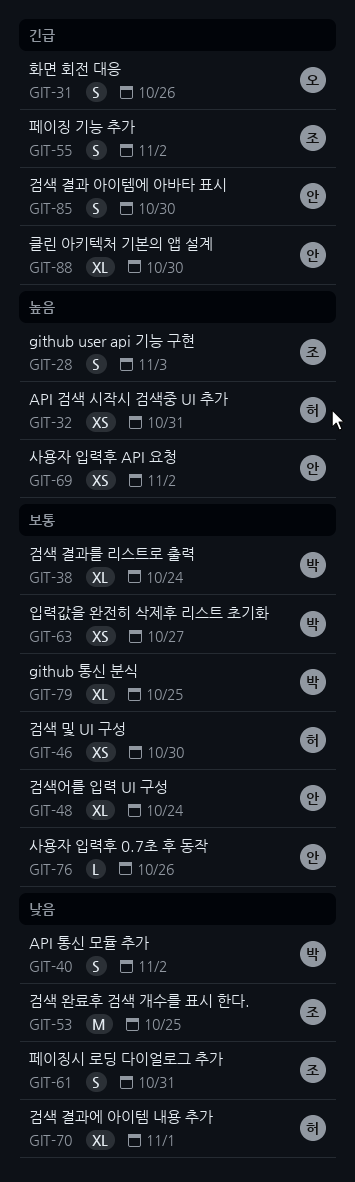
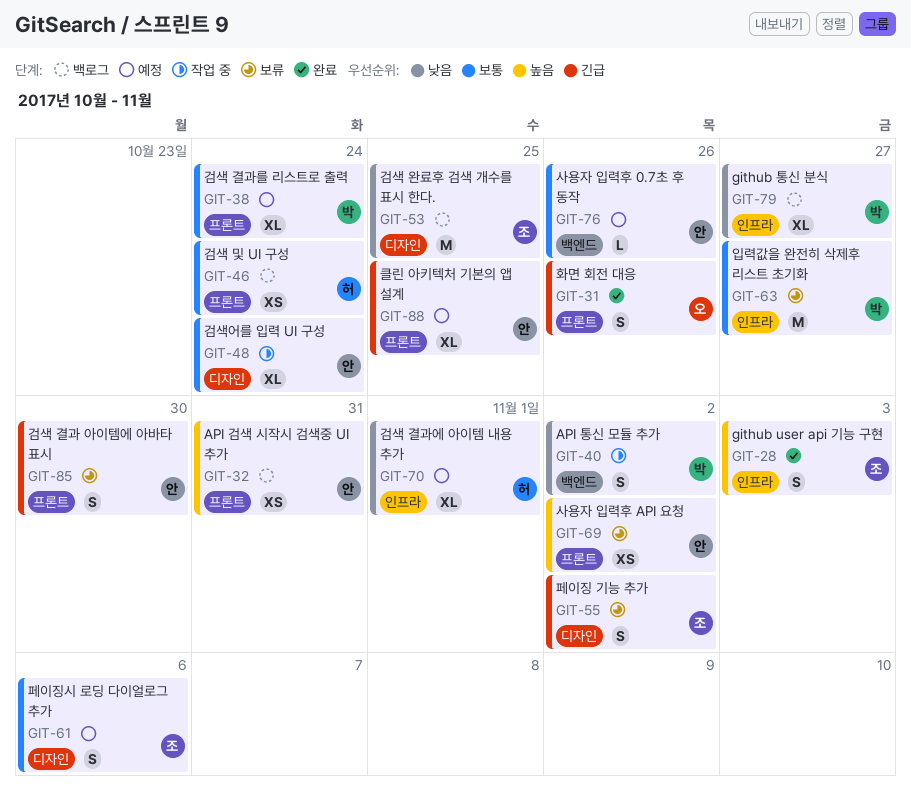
GIT-32, owner: 허 -> 안
GIT-46, due: Oct 30 -> Oct 24
GIT-61, priority: 낮음 -> 보통
GIT-61, due: Oct 31 -> Nov 6
GIT-63, estimate: XS -> M
GIT-79, priority: 보통 -> 낮음
GIT-79, due: Oct 25 -> Oct 27
GIT-88, due: Oct 30 -> Oct 25

